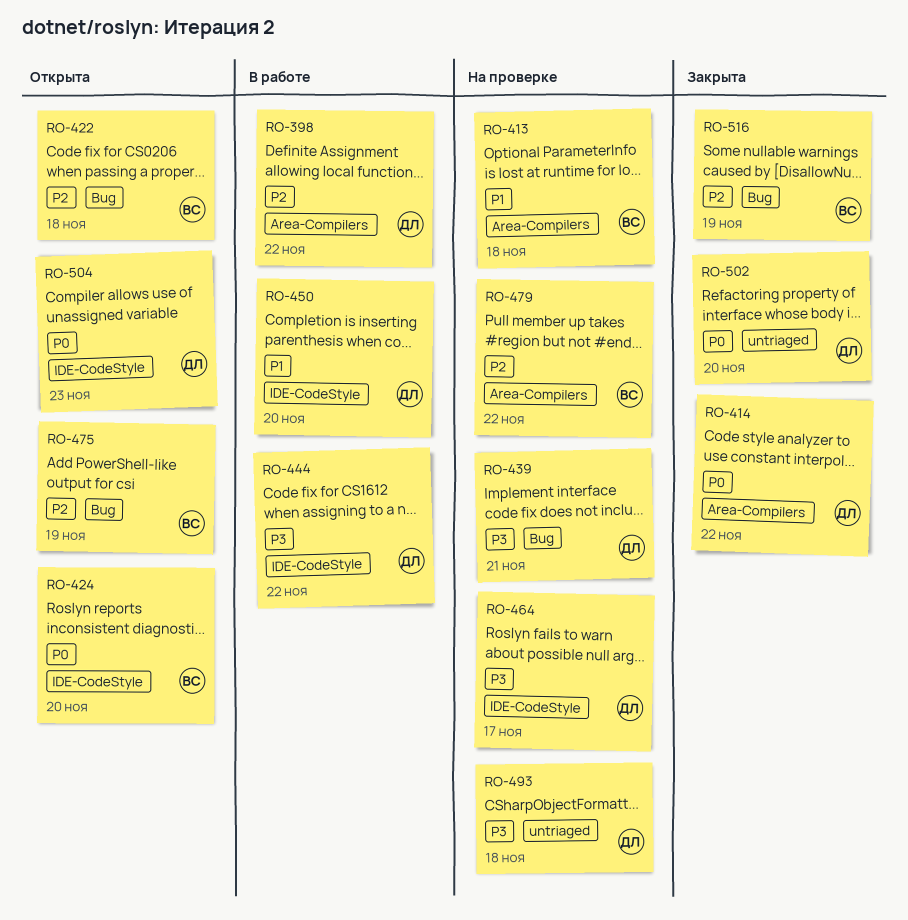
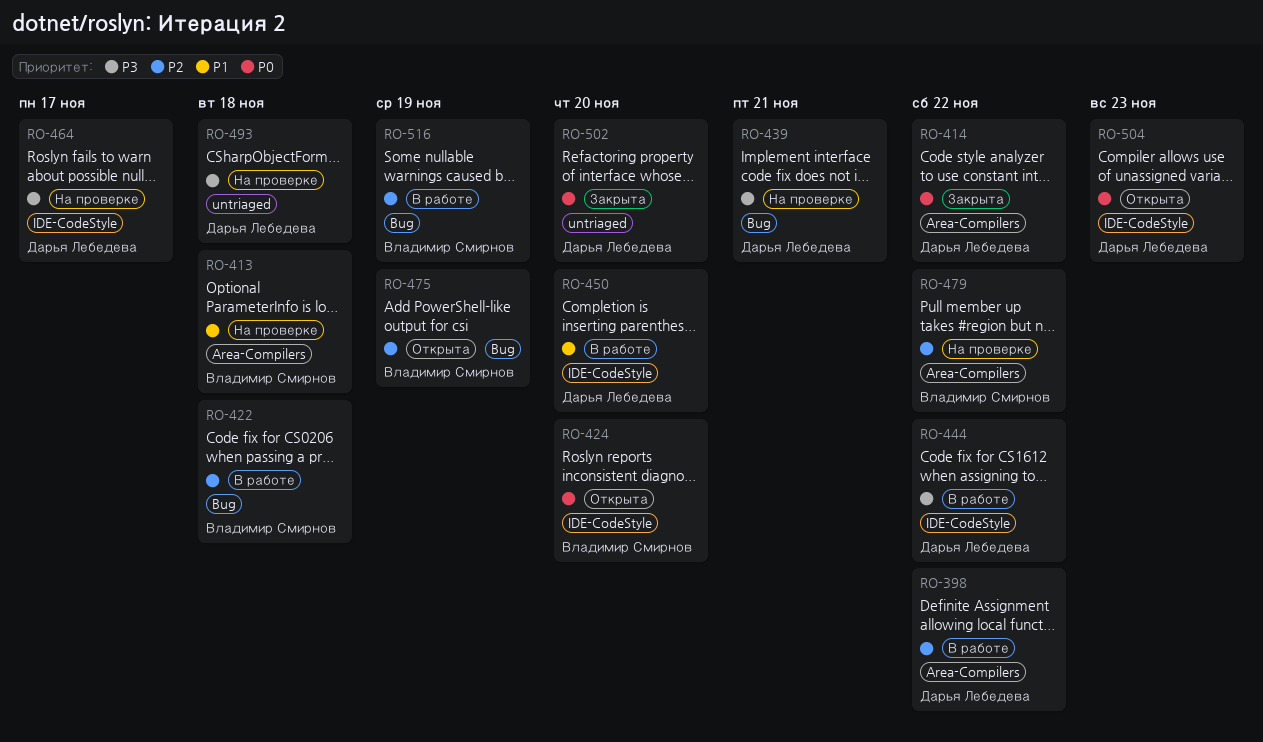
RO-422, status: Открыта -> В работе
RO-516, status: Закрыта -> В работе

